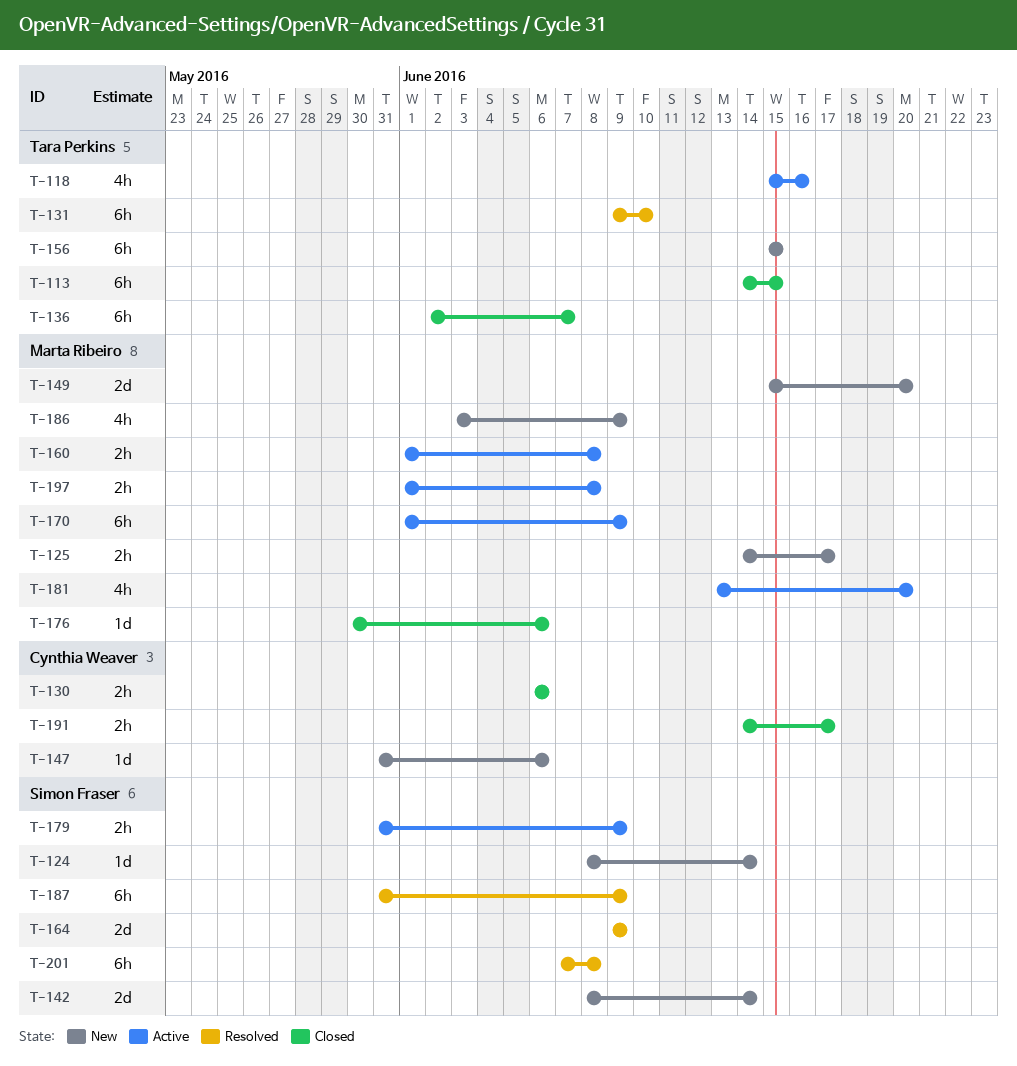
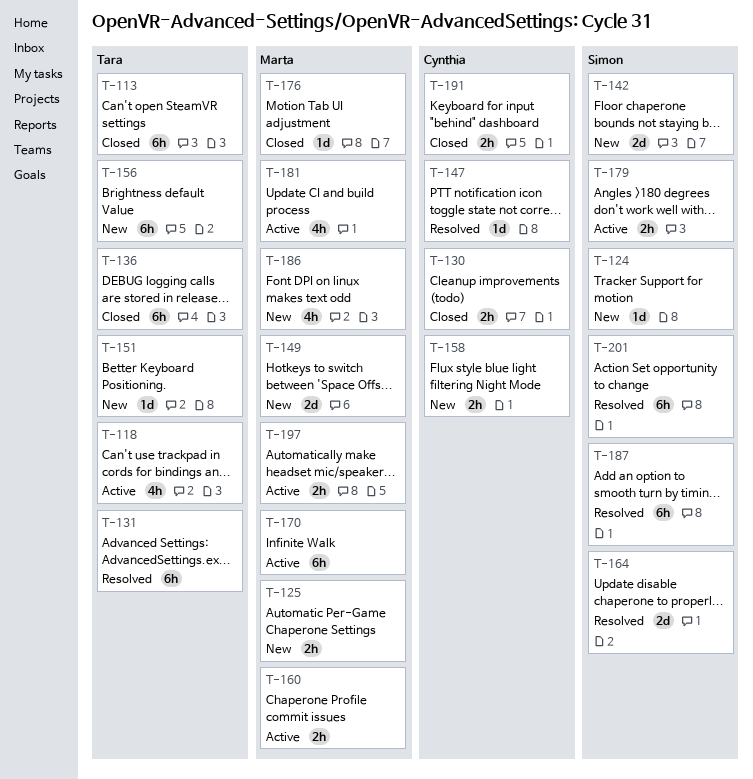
T-147, status: New -> Resolved
T-151: none -> present
T-158: none -> present

